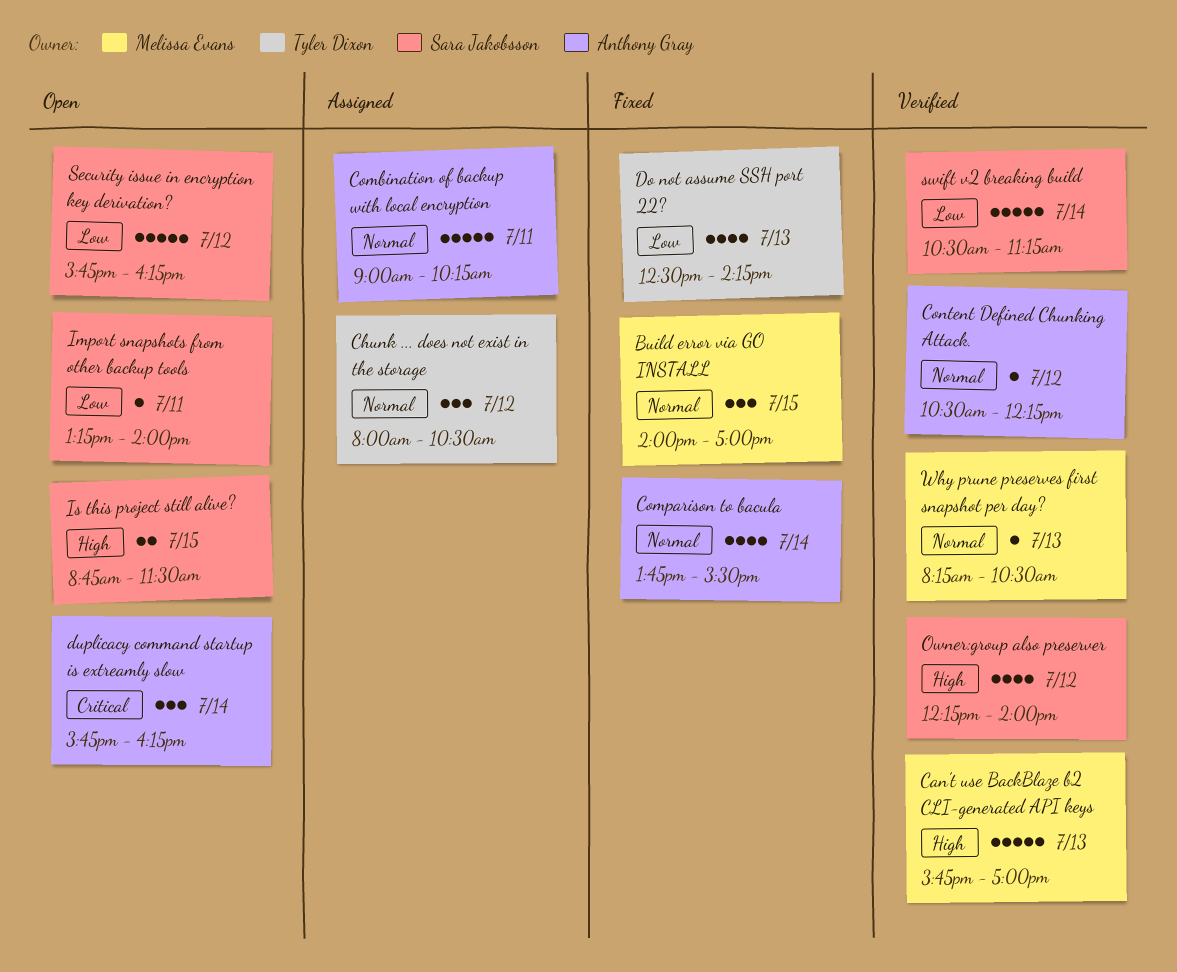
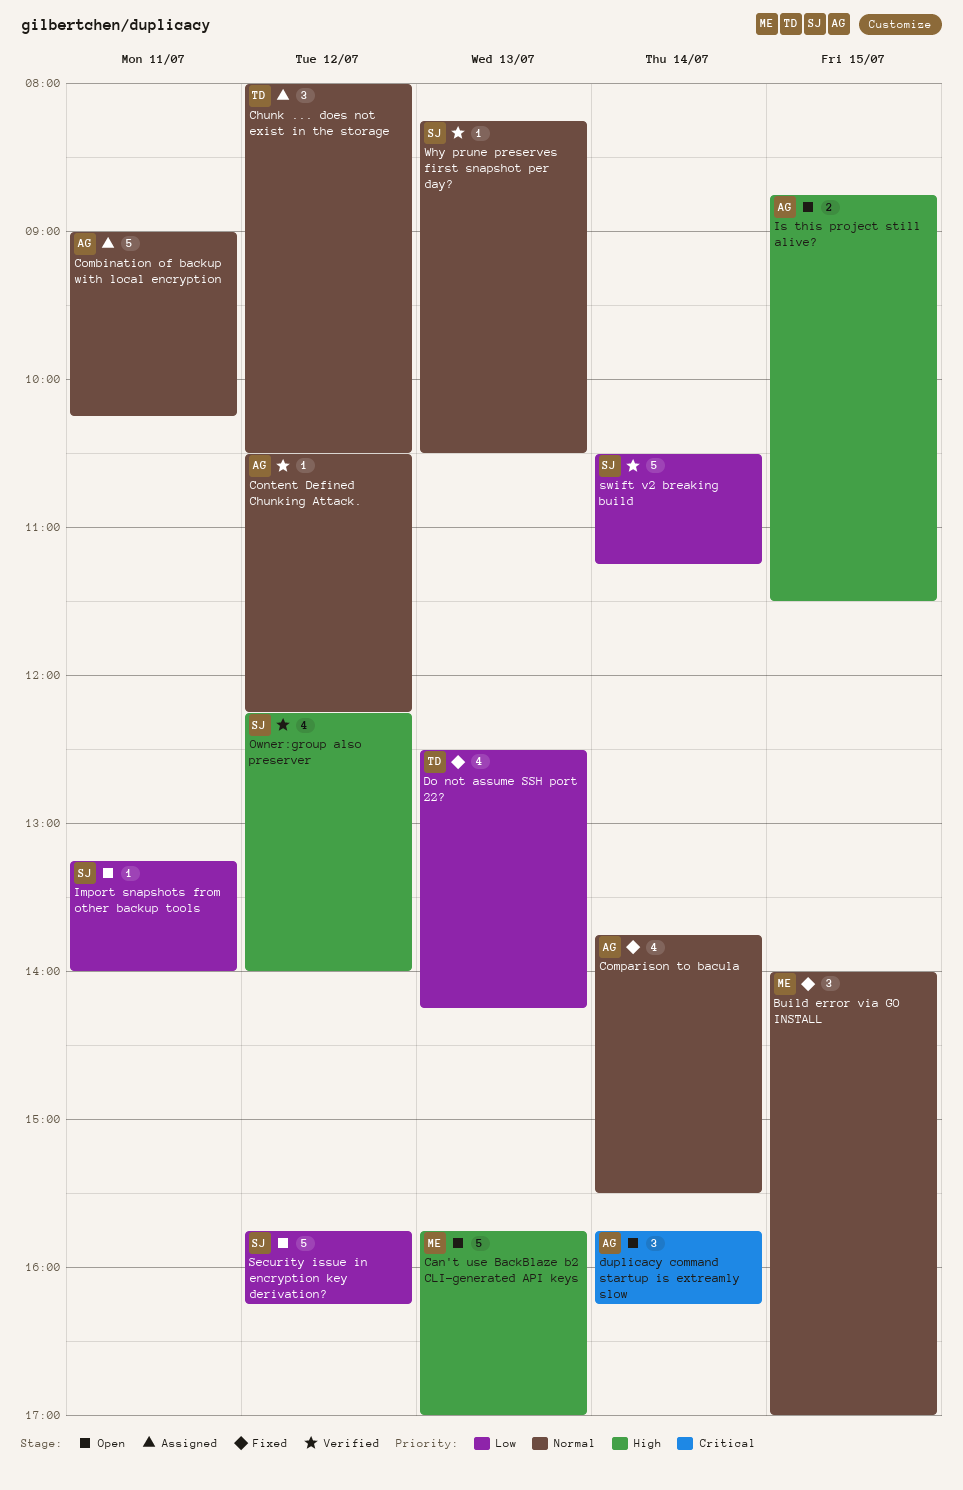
Can't use BackBlaze b2 CLI-generated API keys, status: Verified -> Open
Is this project still alive?, owner: Sara Jakobsson -> Anthony Gray
Why prune preserves first snapshot per day?, owner: Melissa Evans -> Sara Jakobsson

